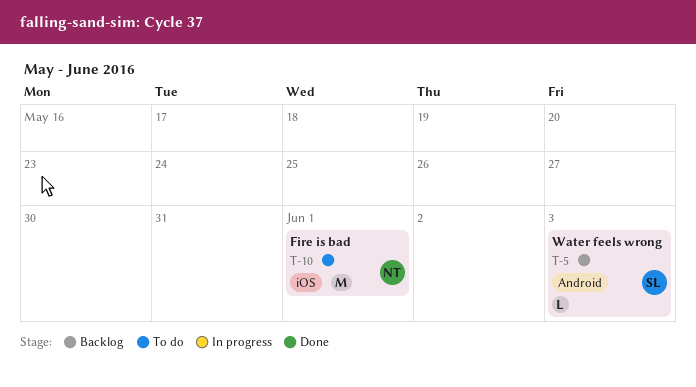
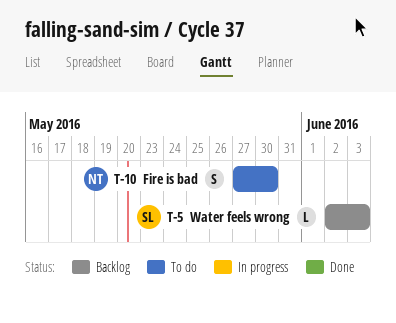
T-10, estimate: M -> S
T-10, due: Jun 1 -> May 30

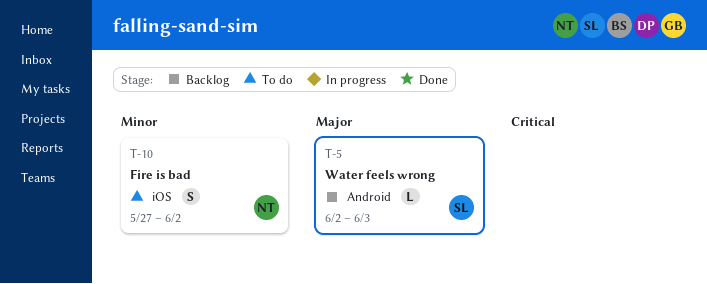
T-10, due: May 30 -> Jun 2

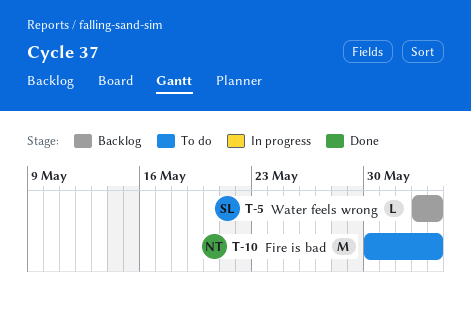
T-10, estimate: S -> M
T-10, start: May 27 -> May 30
T-10, due: Jun 2 -> Jun 3

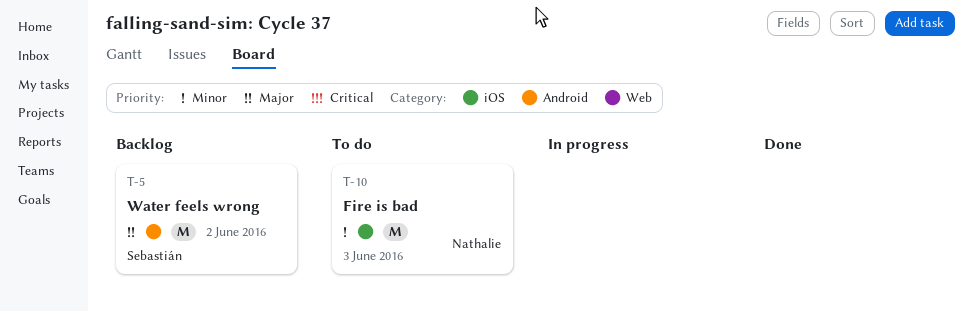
T-5, estimate: L -> M
T-5, due: Jun 3 -> Jun 2

